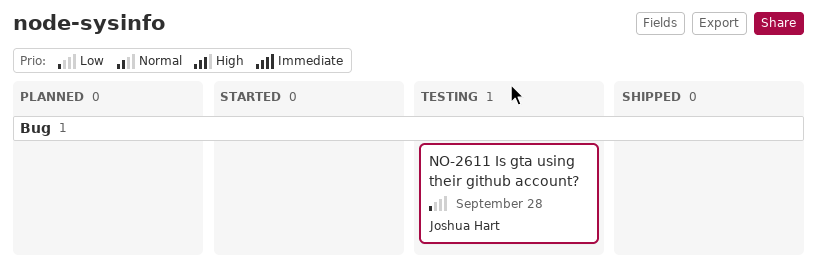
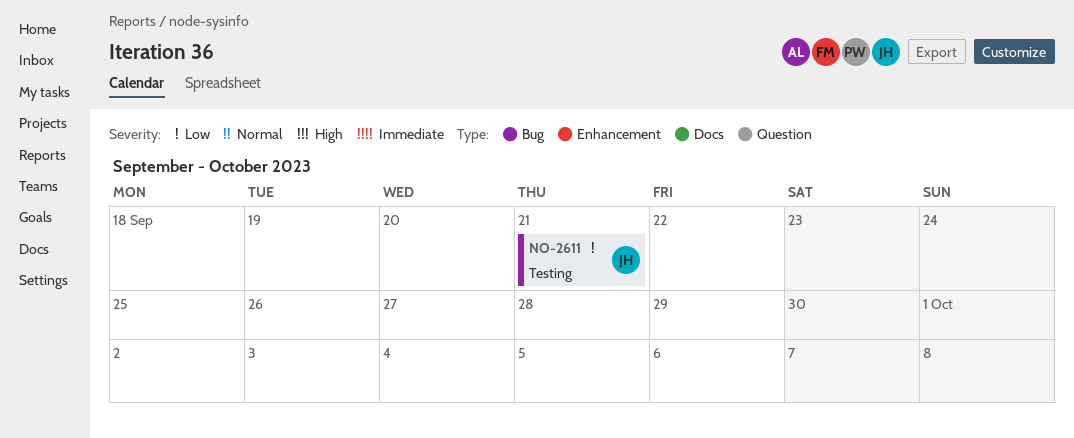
NO-2611, due: Sep 28 -> Sep 21

